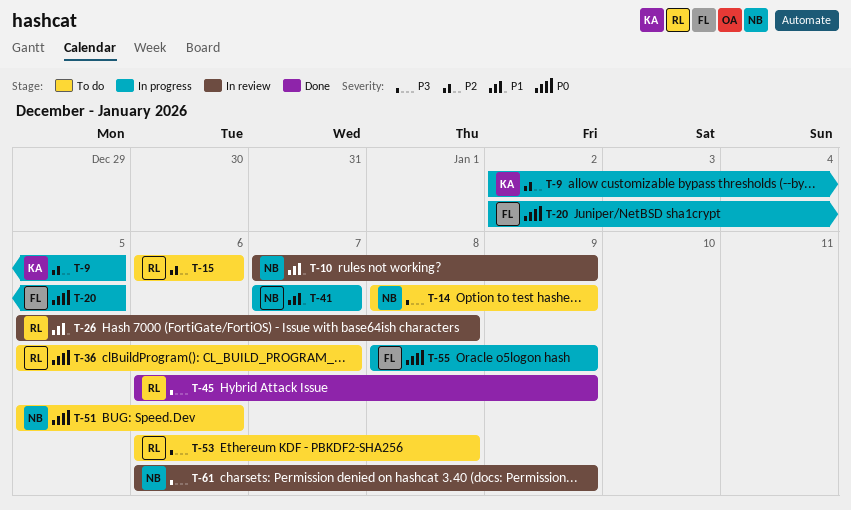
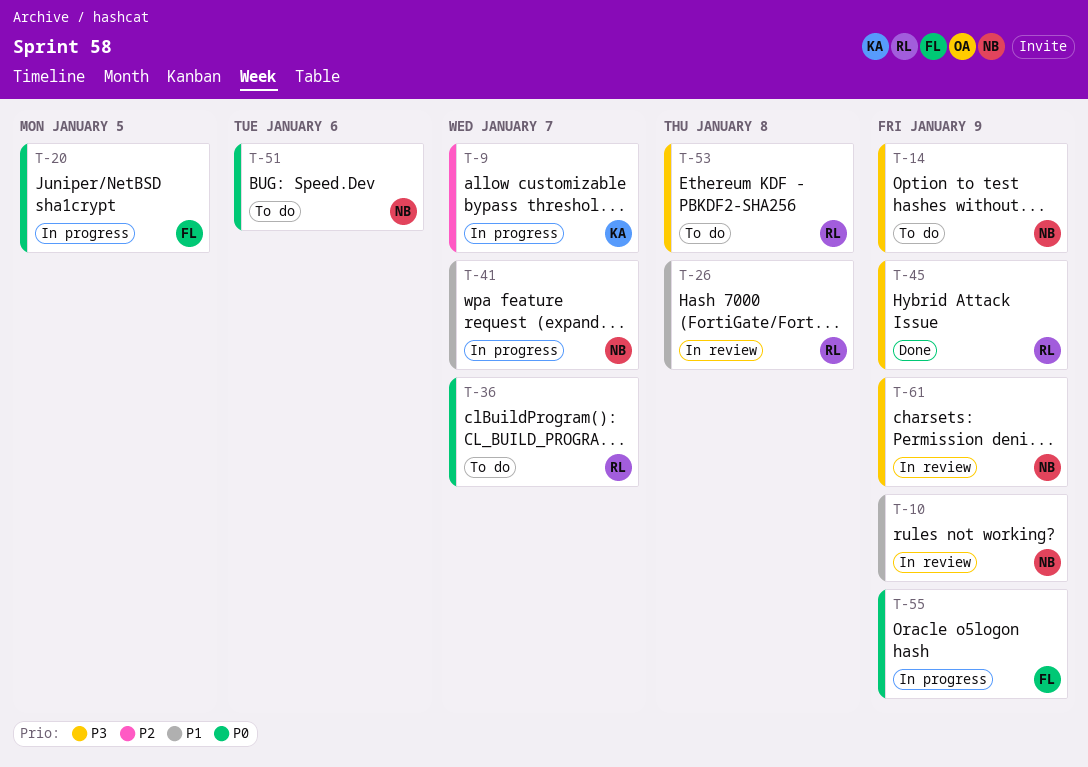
T-9, due: Jan 5 -> Jan 7
T-15: present -> none

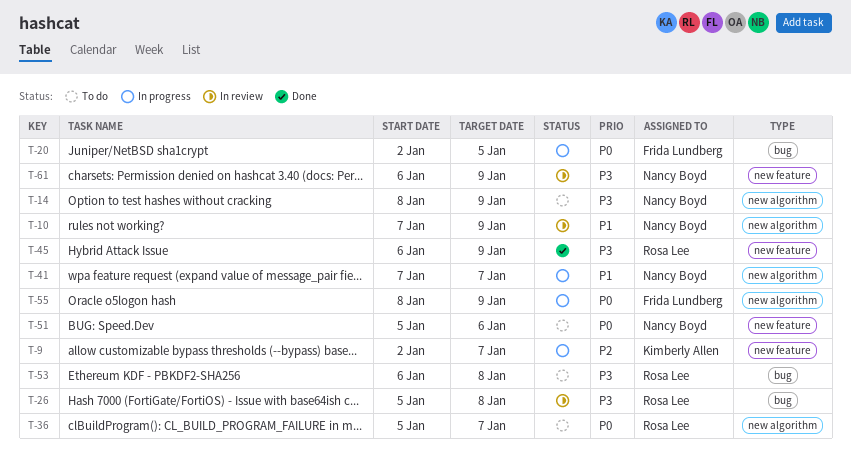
T-26, priority: P1 -> P3

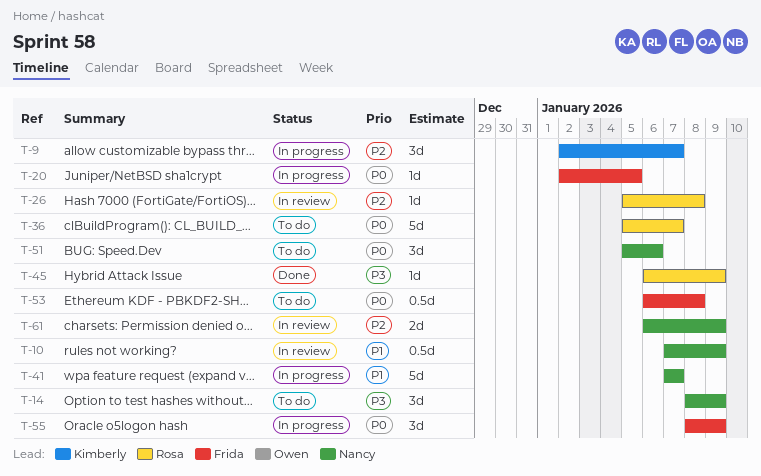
T-26, priority: P3 -> P2
T-53, owner: Rosa Lee -> Frida Lundberg
T-53, priority: P3 -> P0
T-61, priority: P3 -> P2

